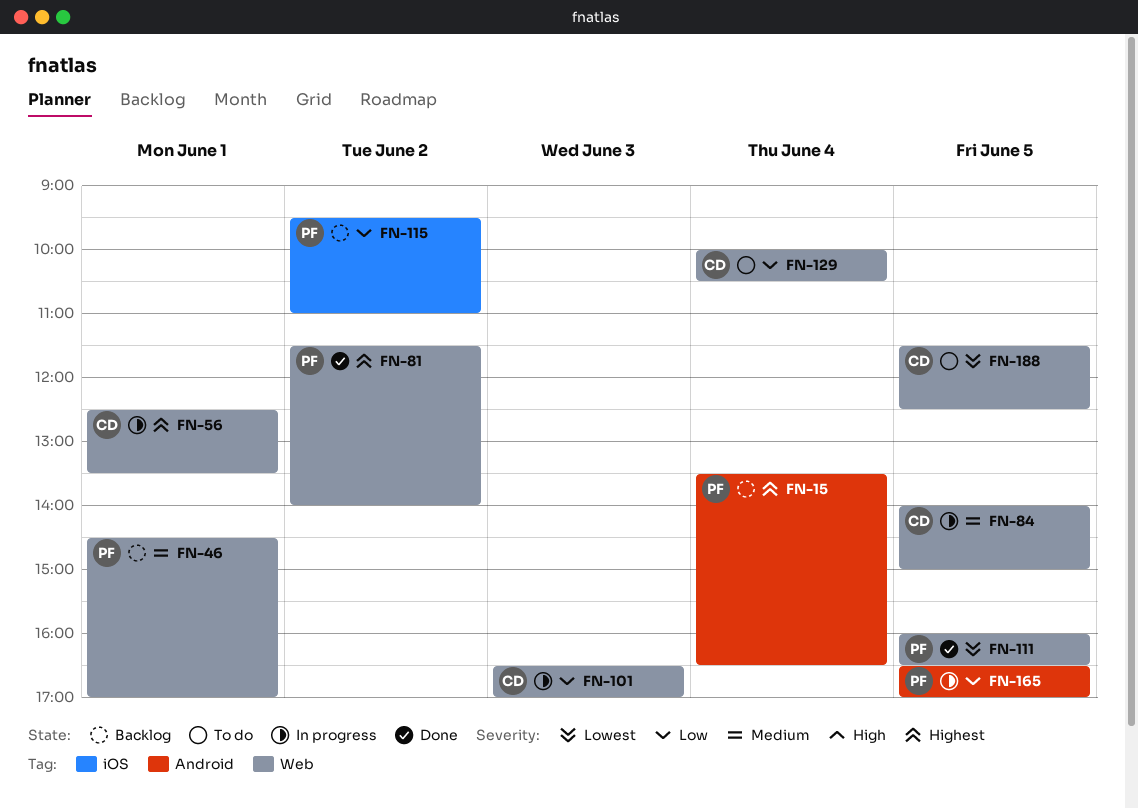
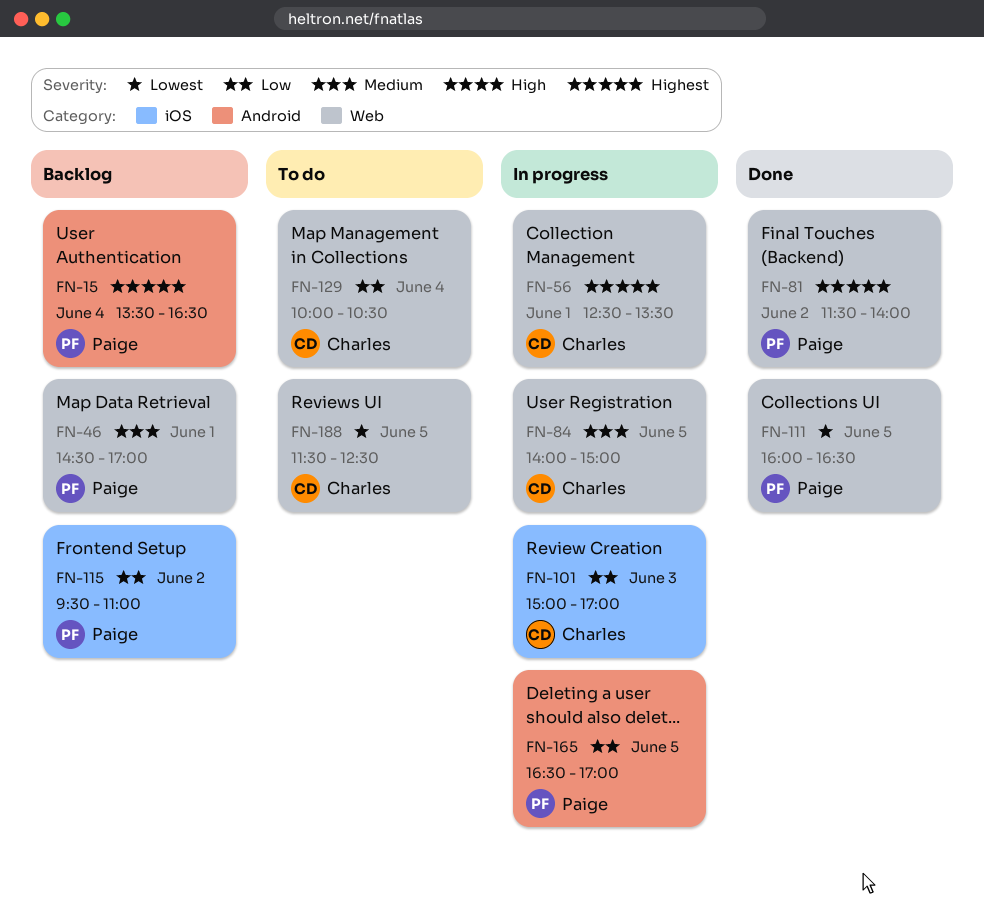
FN-101, label: Web -> iOS
FN-101, begins: 16:30 -> 15:00

